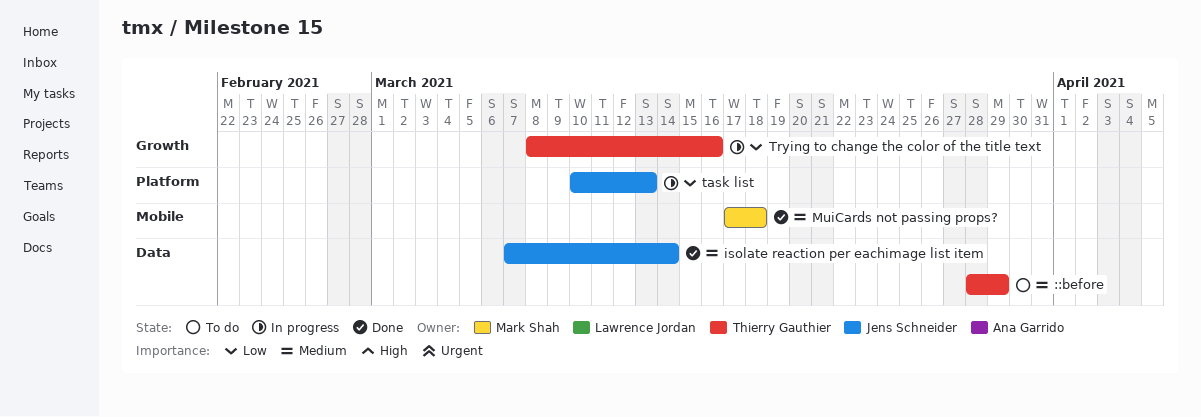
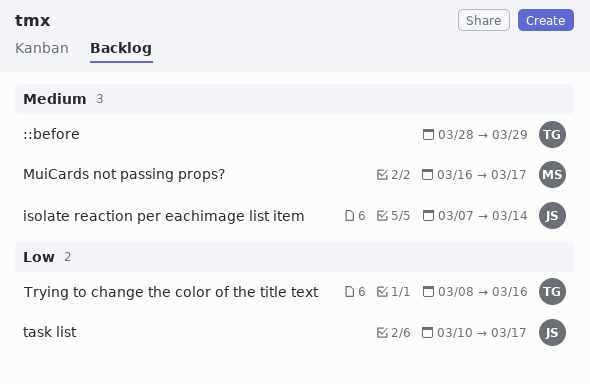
MuiCards not passing props?, start: Mar 17 -> Mar 16
MuiCards not passing props?, due: Mar 18 -> Mar 17
task list, due: Mar 13 -> Mar 17

